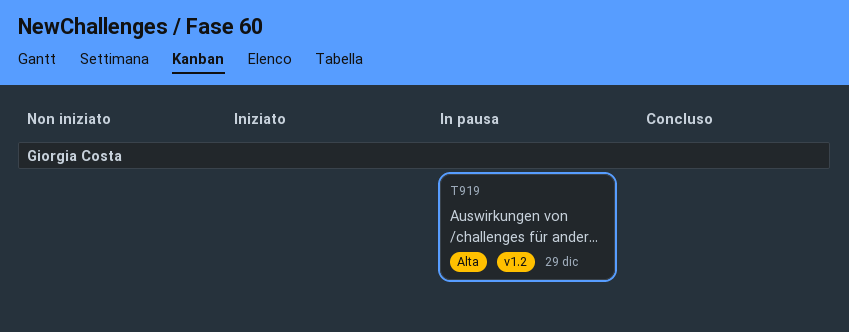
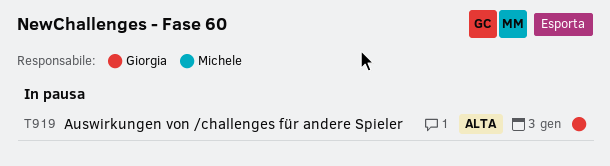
T919, due: Dec 29 -> Jan 3

